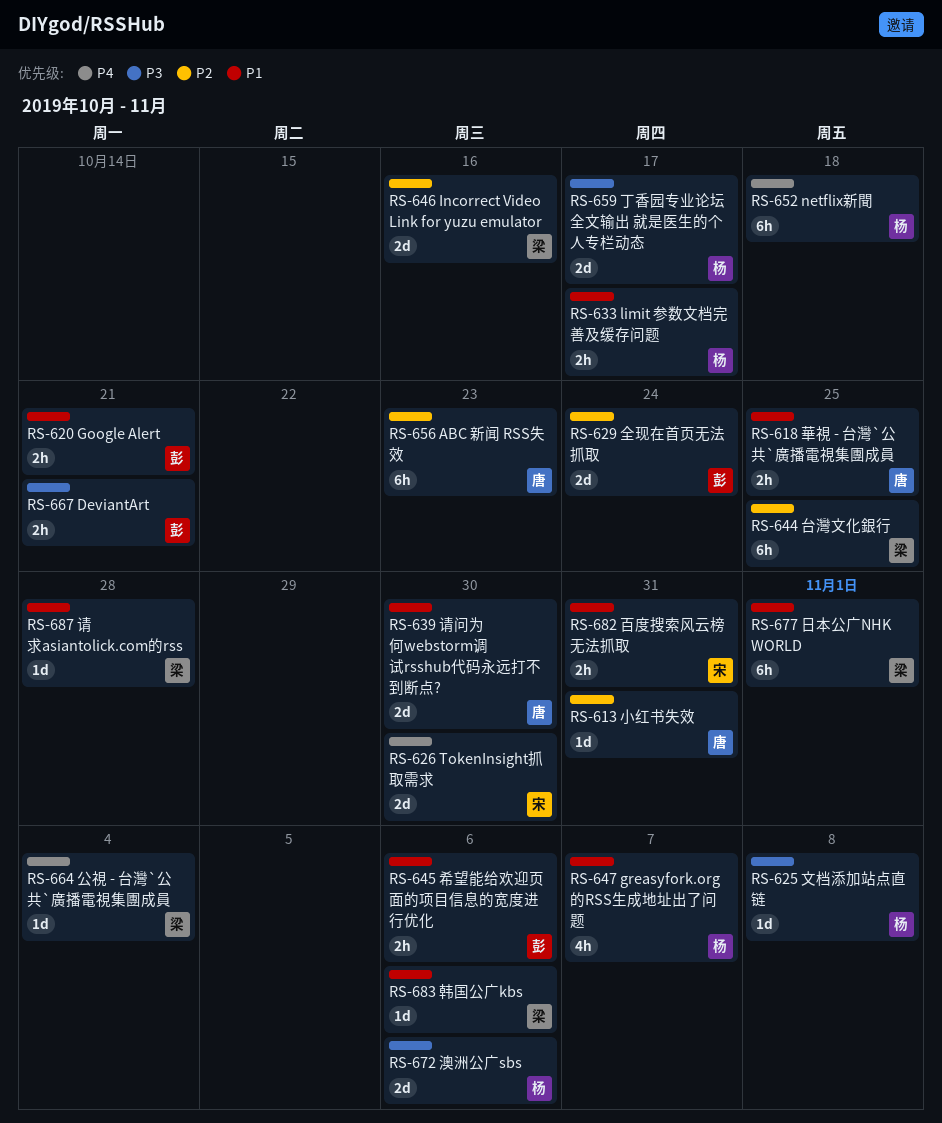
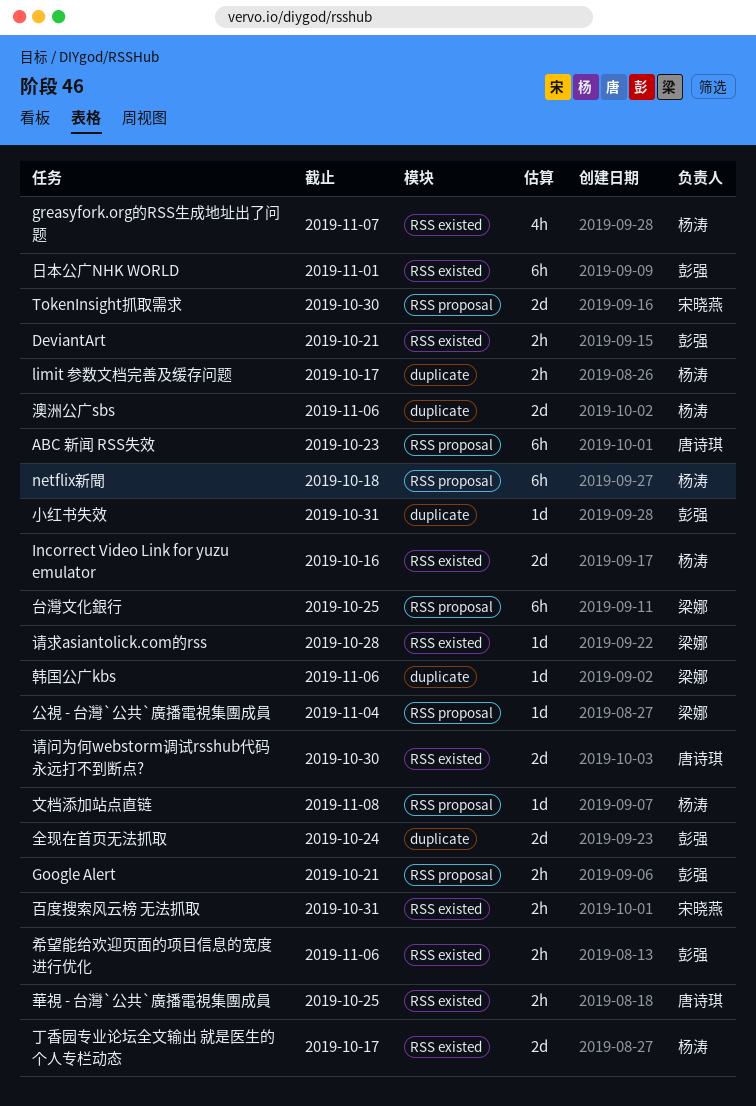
Incorrect Video Link for yuzu emulator, owner: 梁娜 -> 杨涛
小红书失效, owner: 唐诗琪 -> 彭强
日本公广NHK WORLD, owner: 梁娜 -> 彭强

